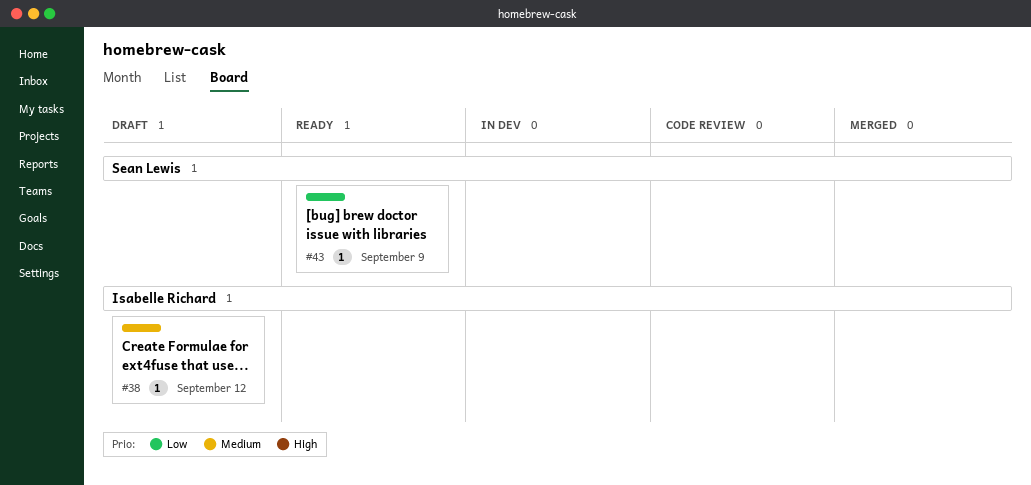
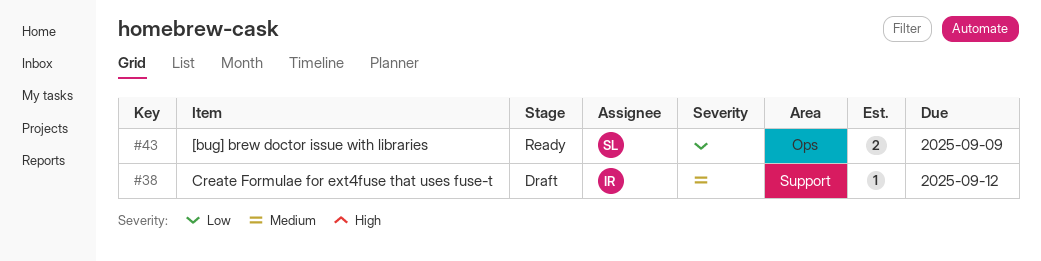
#43, estimate: 1 -> 2

